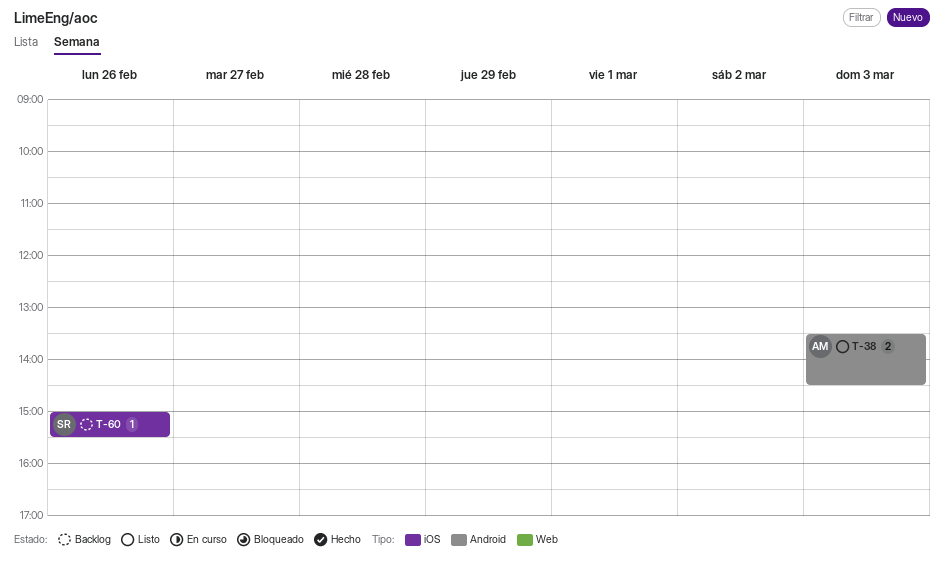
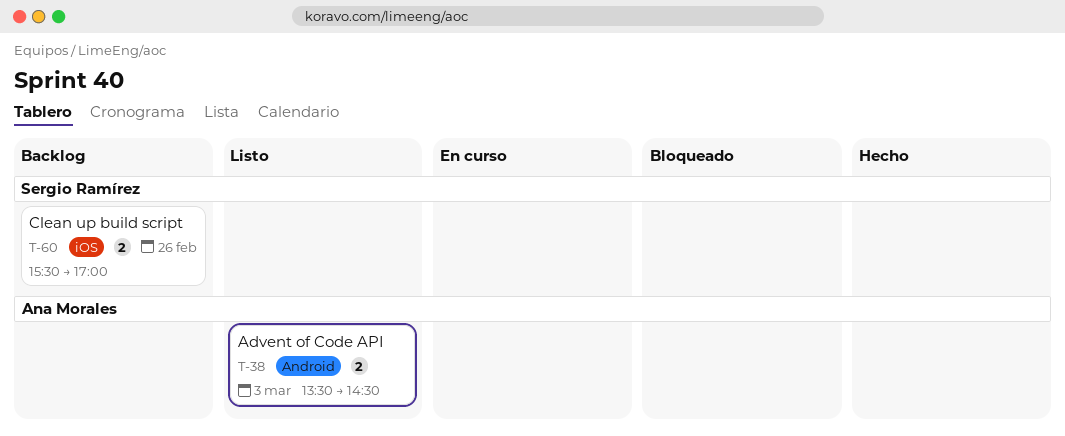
T-60, estimate: 1 -> 2
T-60, begins: 15:00 -> 15:30
T-60, ends: 15:30 -> 17:00

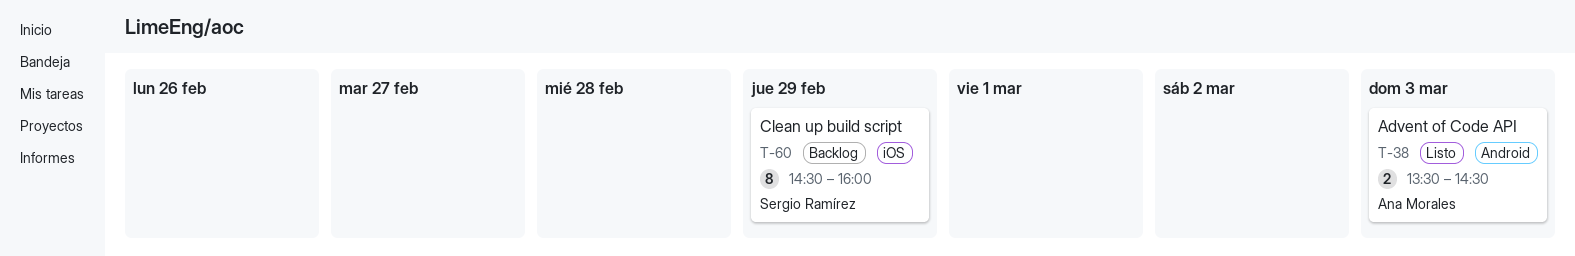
T-60, estimate: 2 -> 8
T-60, day: Feb 26 -> Feb 29
T-60, begins: 15:30 -> 14:30
T-60, ends: 17:00 -> 16:00

